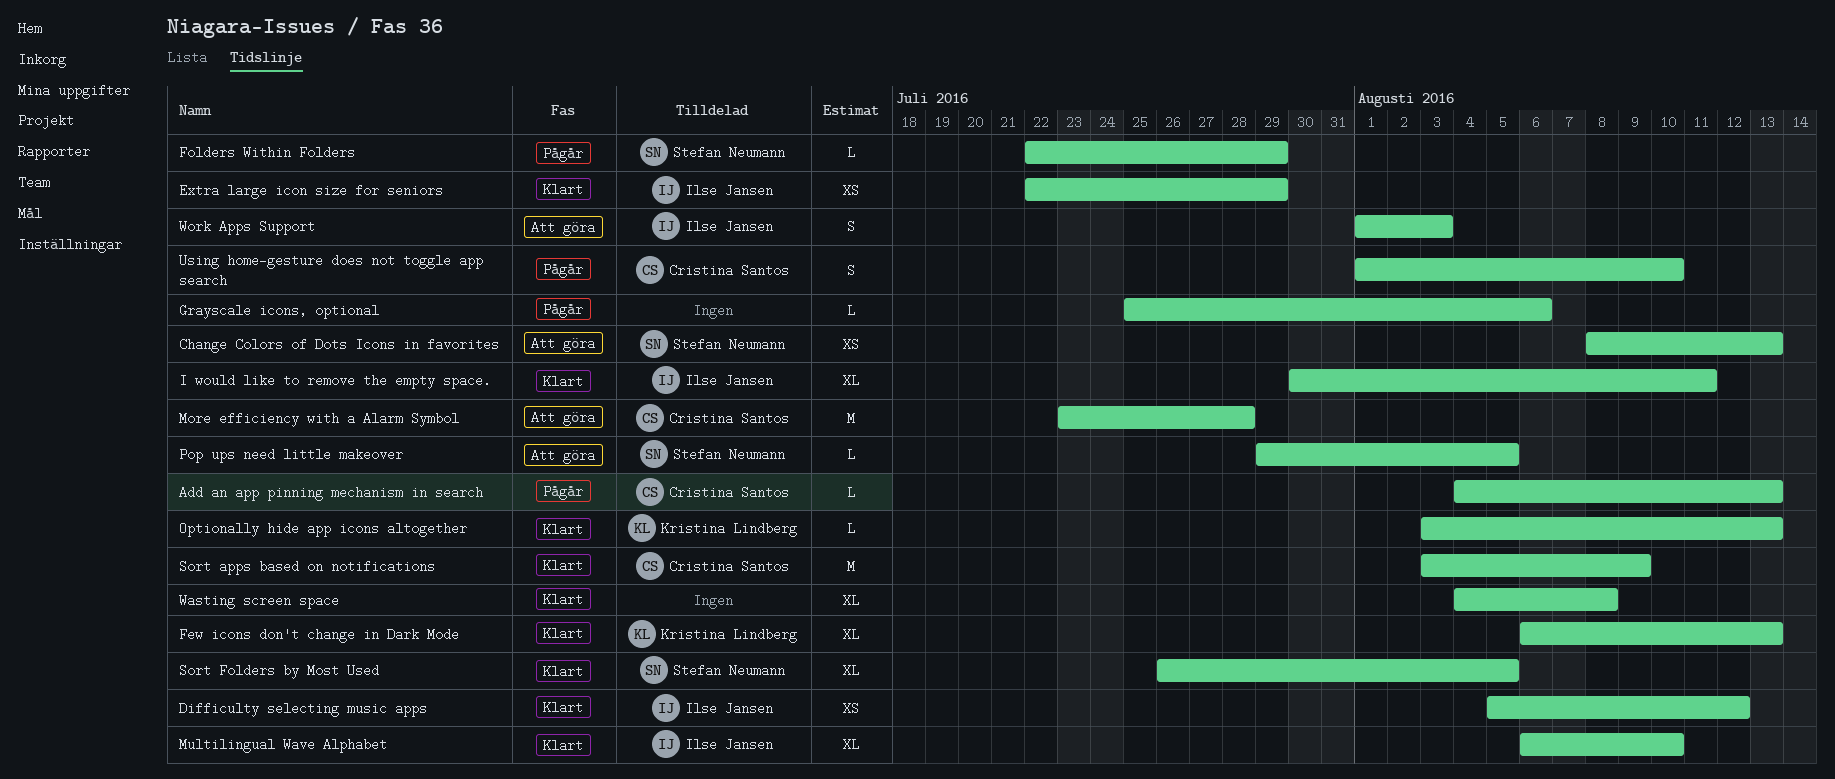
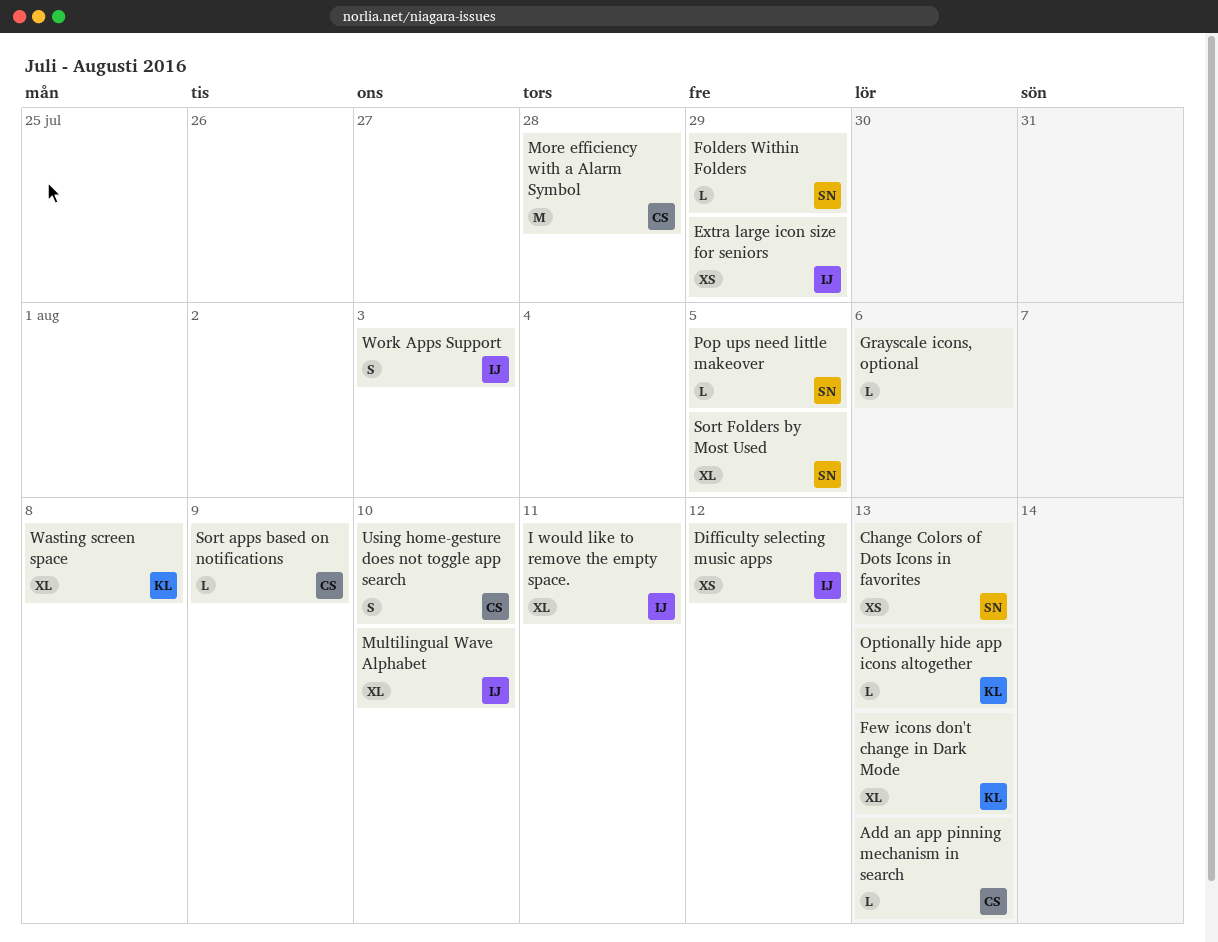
Sort apps based on notifications, estimate: M -> L
Wasting screen space, owner: none -> Kristina Lindberg

